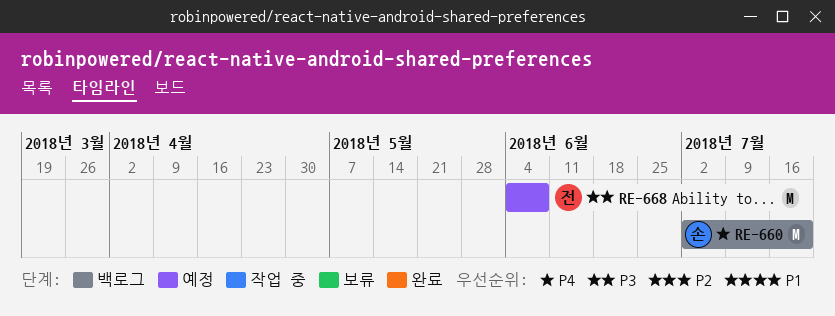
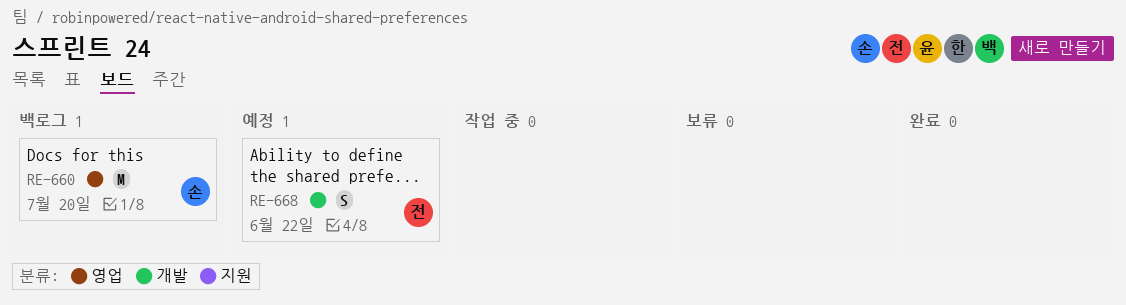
RE-668, estimate: M -> S
RE-668, due: Jun 8 -> Jun 22

